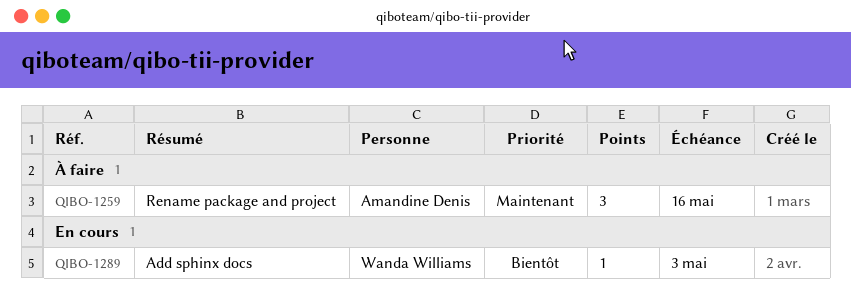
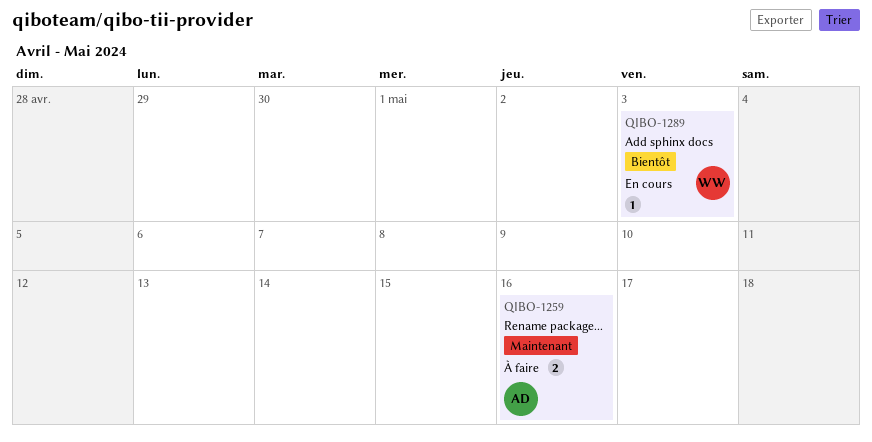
QIBO-1259, estimate: 3 -> 2

